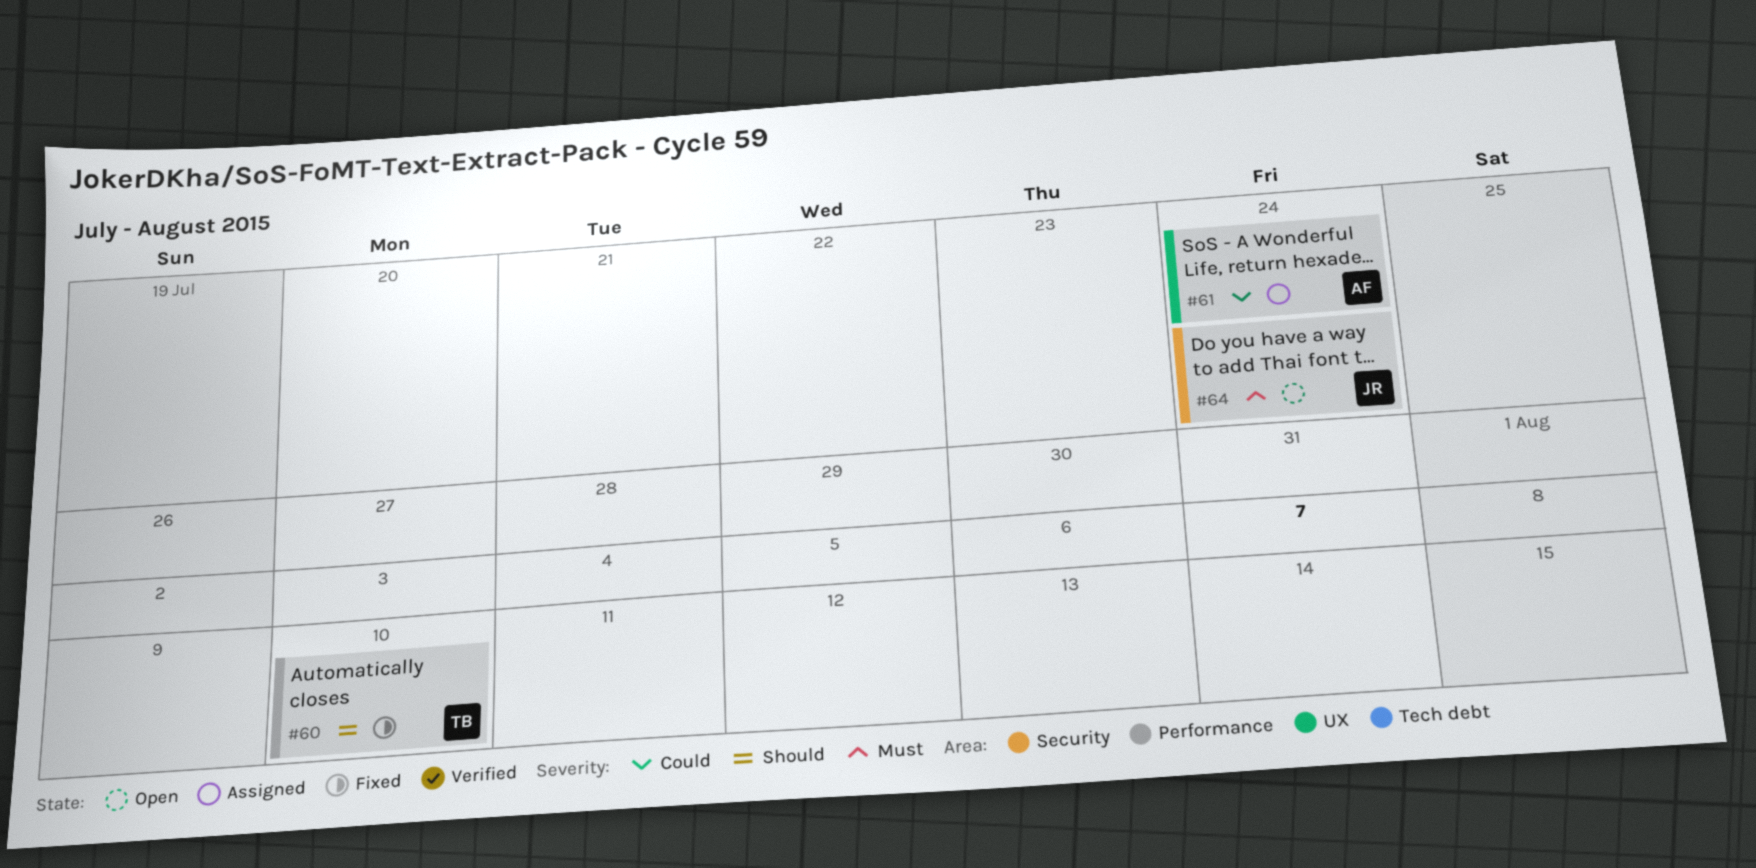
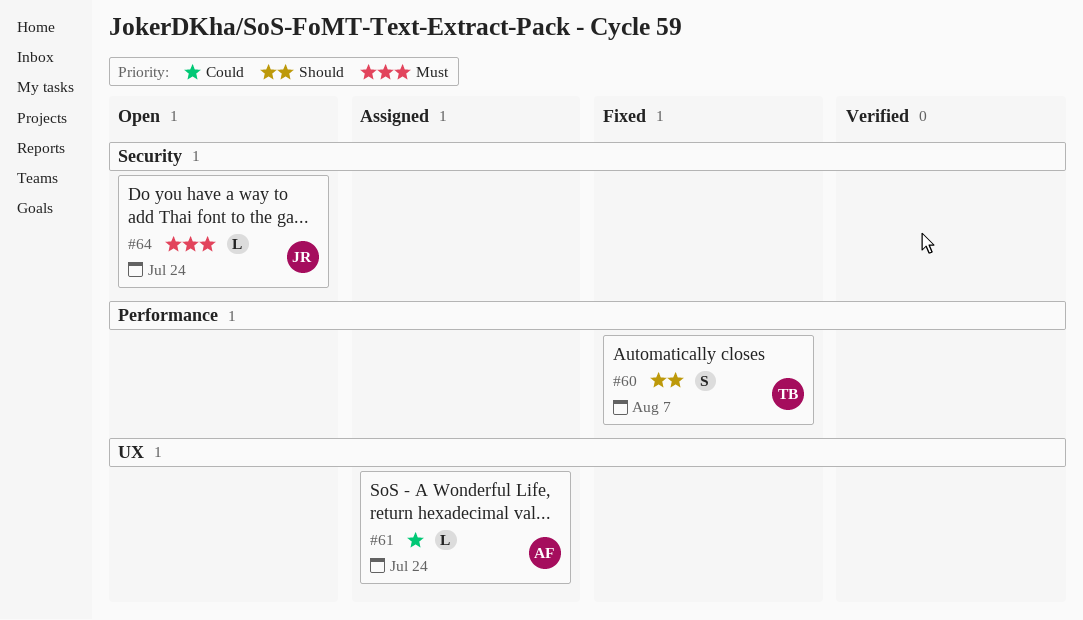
#60, due: Aug 10 -> Aug 7

